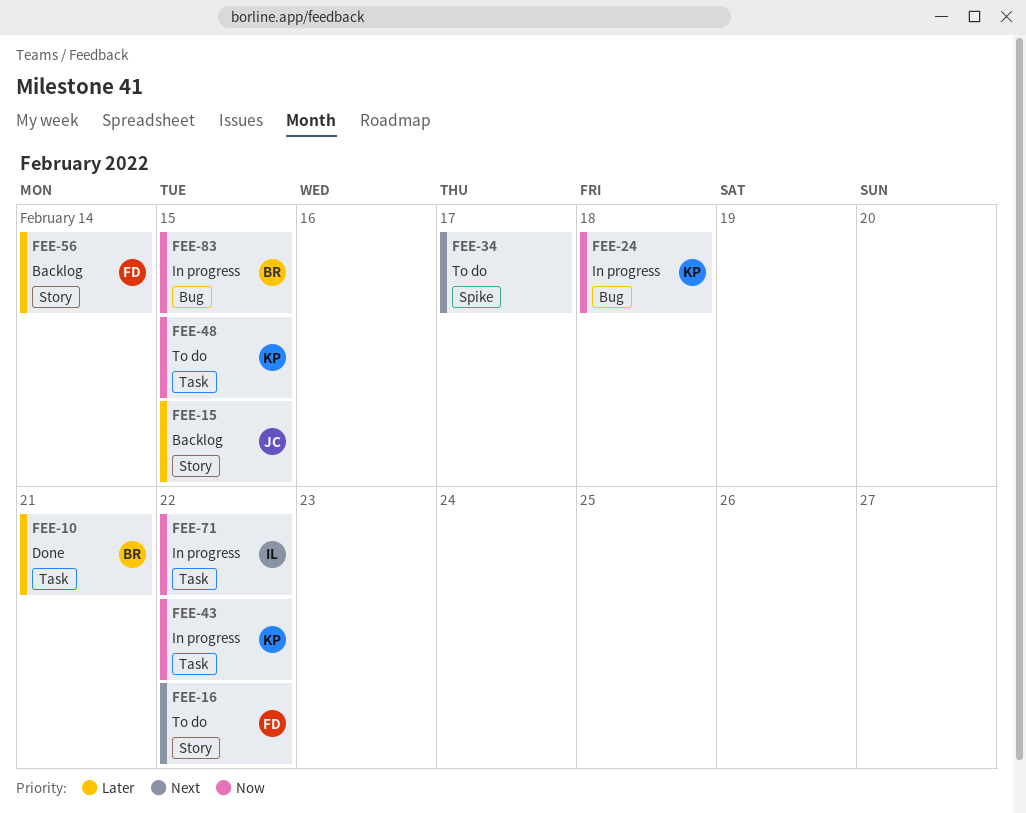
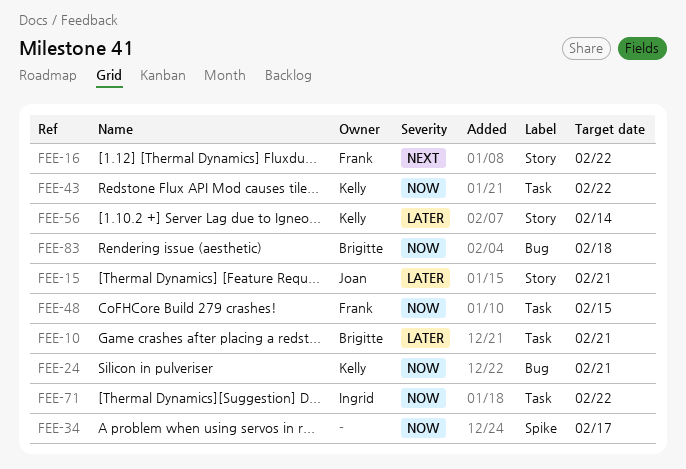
FEE-15, due: Feb 15 -> Feb 21
FEE-24, due: Feb 18 -> Feb 21
FEE-34, priority: Next -> Now
FEE-48, owner: Kelly -> Frank
FEE-56, owner: Frank -> Kelly
FEE-83, due: Feb 15 -> Feb 18

